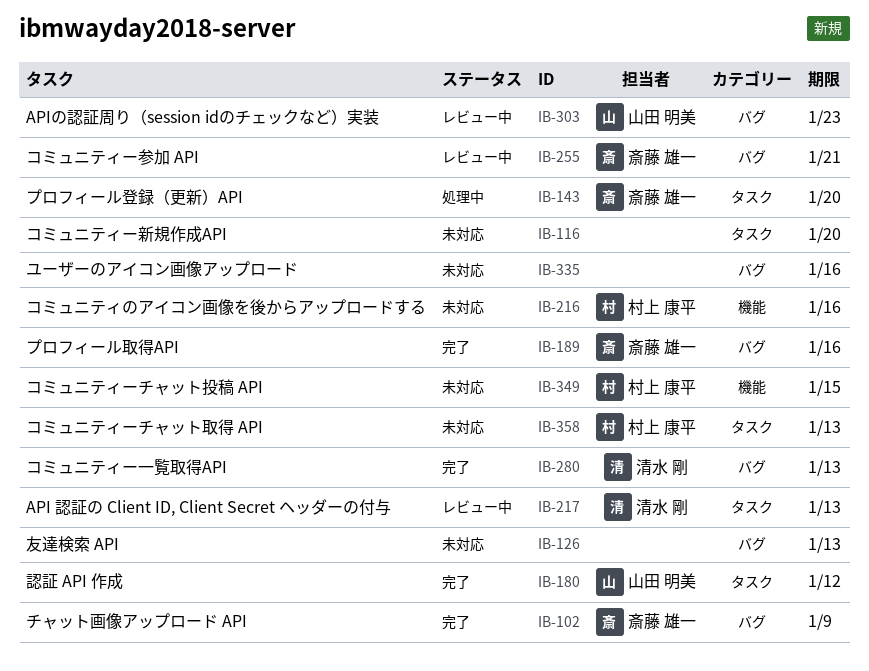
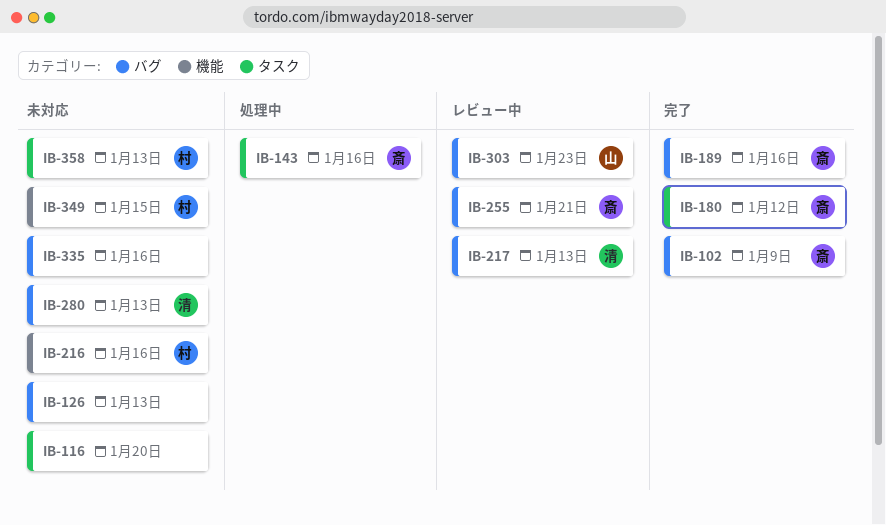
IB-143, due: Jan 20 -> Jan 16
IB-180, owner: 山田 明美 -> 斎藤 雄一
IB-217, label: タスク -> バグ
IB-280, status: 完了 -> 未対応

